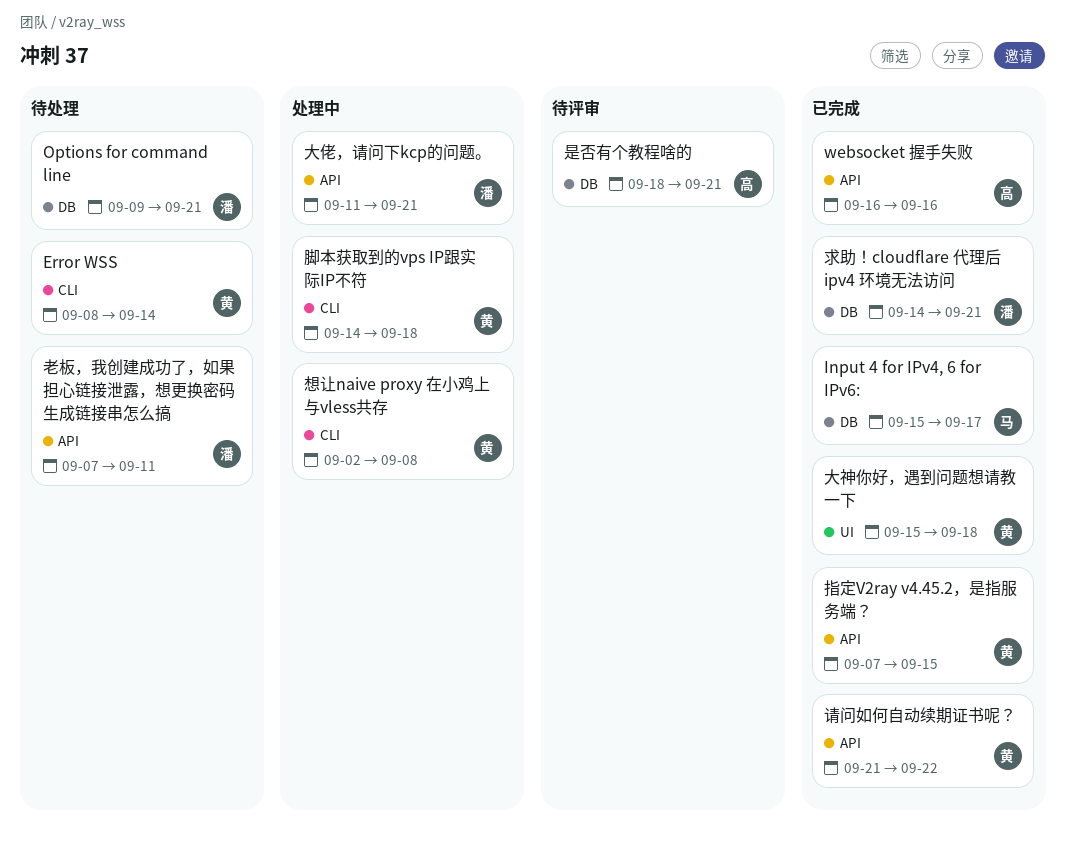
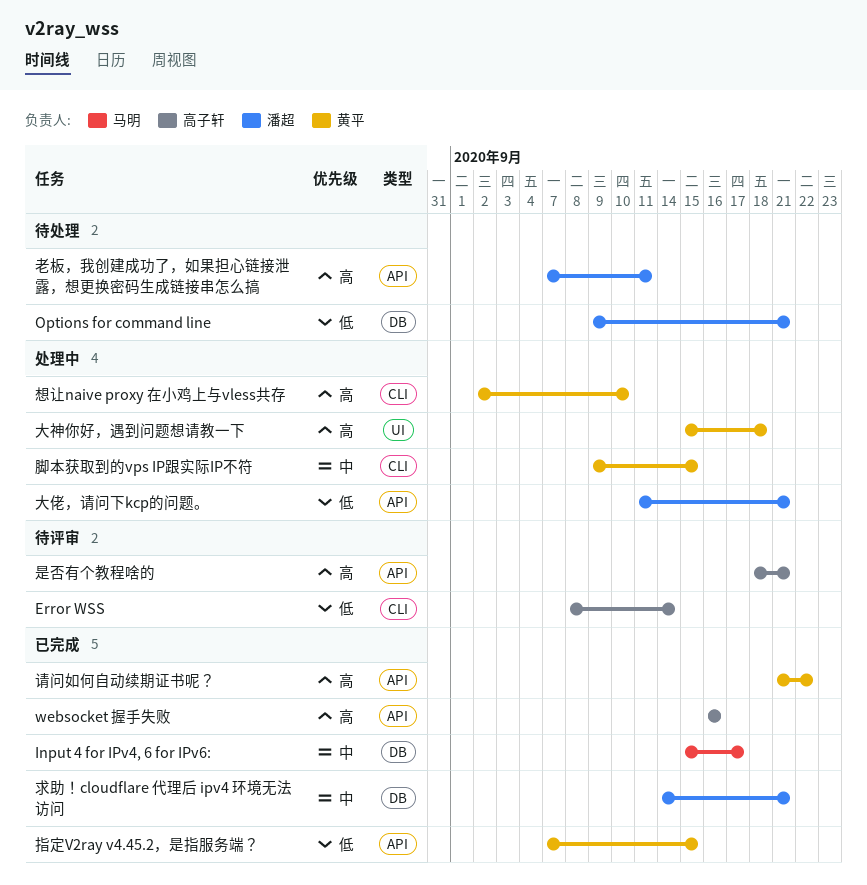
Error WSS, status: 待处理 -> 待评审
Error WSS, owner: 黄平 -> 高子轩
大神你好，遇到问题想请教一下, status: 已完成 -> 处理中
想让naive proxy 在小鸡上与vless共存, due: Sep 8 -> Sep 10
是否有个教程啥的, label: DB -> API
脚本获取到的vps IP跟实际IP不符, start: Sep 14 -> Sep 9
脚本获取到的vps IP跟实际IP不符, due: Sep 18 -> Sep 15

